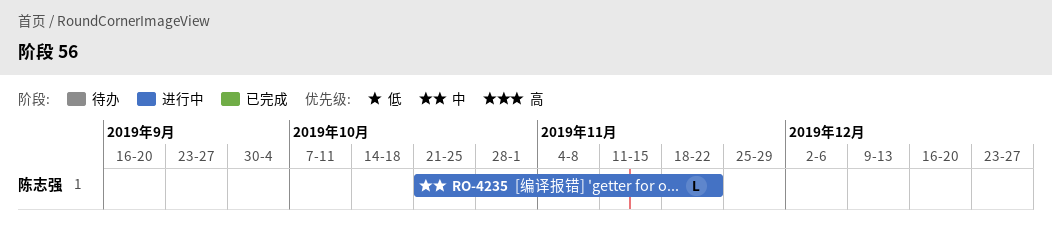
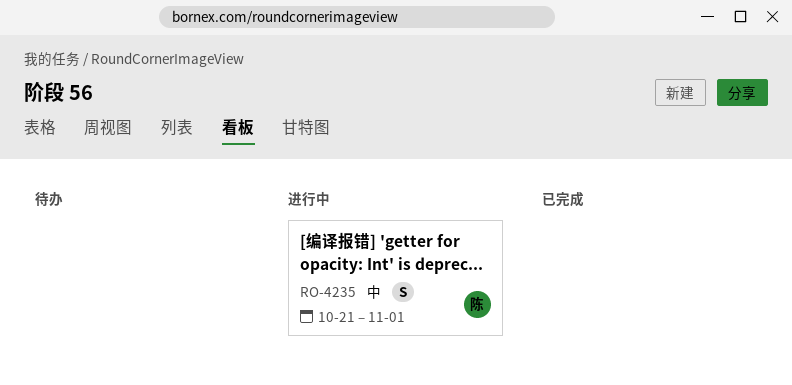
RO-4235, estimate: L -> S
RO-4235, due: Nov 22 -> Nov 1

